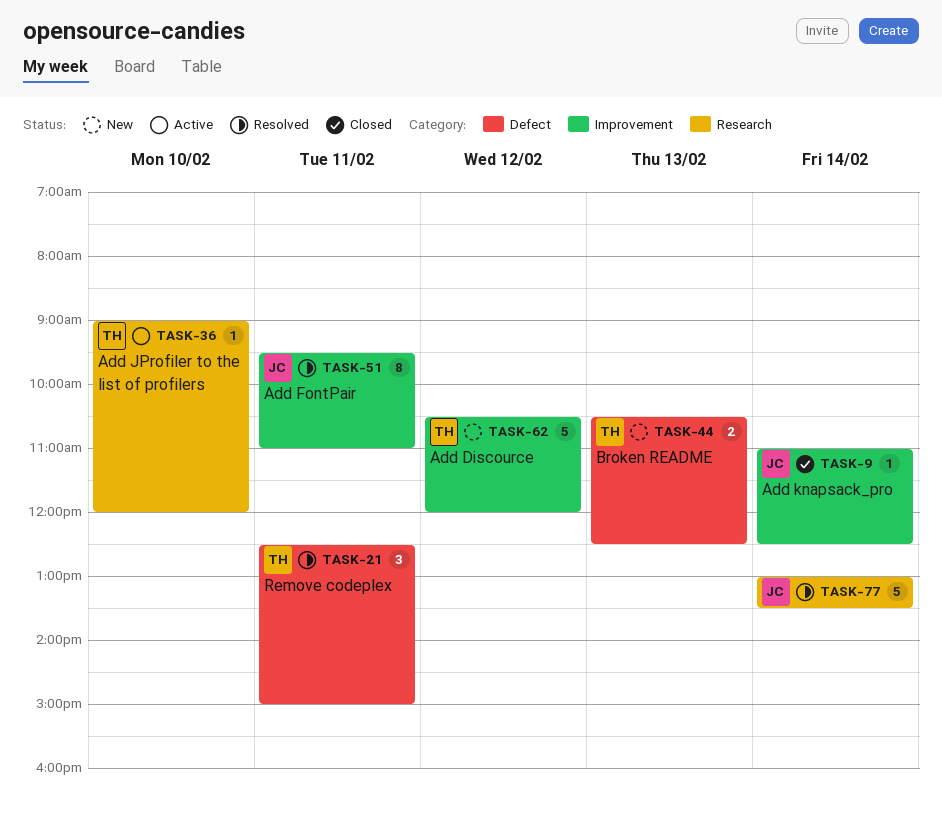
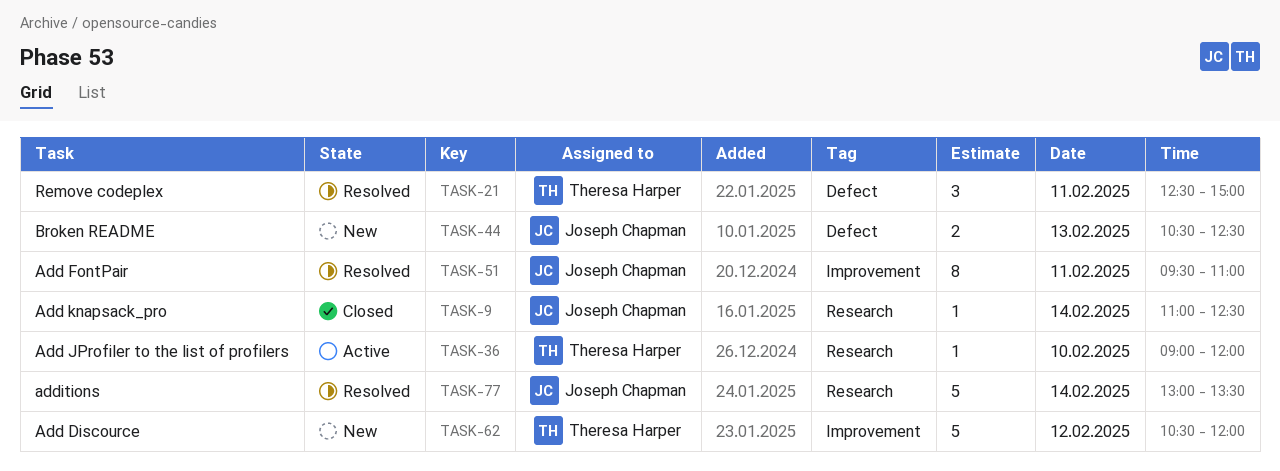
TASK-9, label: Improvement -> Research
TASK-44, owner: Theresa Harper -> Joseph Chapman

